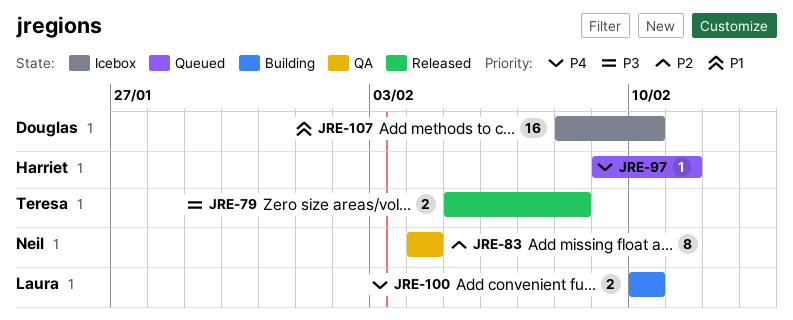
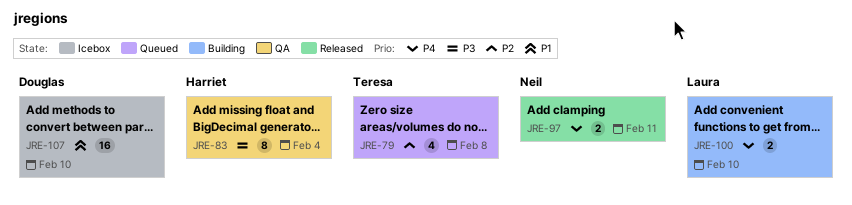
JRE-79, status: Released -> Queued
JRE-79, priority: P3 -> P2
JRE-79, estimate: 2 -> 4
JRE-83, owner: Neil -> Harriet
JRE-83, priority: P2 -> P3
JRE-97, status: Queued -> Released
JRE-97, owner: Harriet -> Neil
JRE-97, estimate: 1 -> 2

